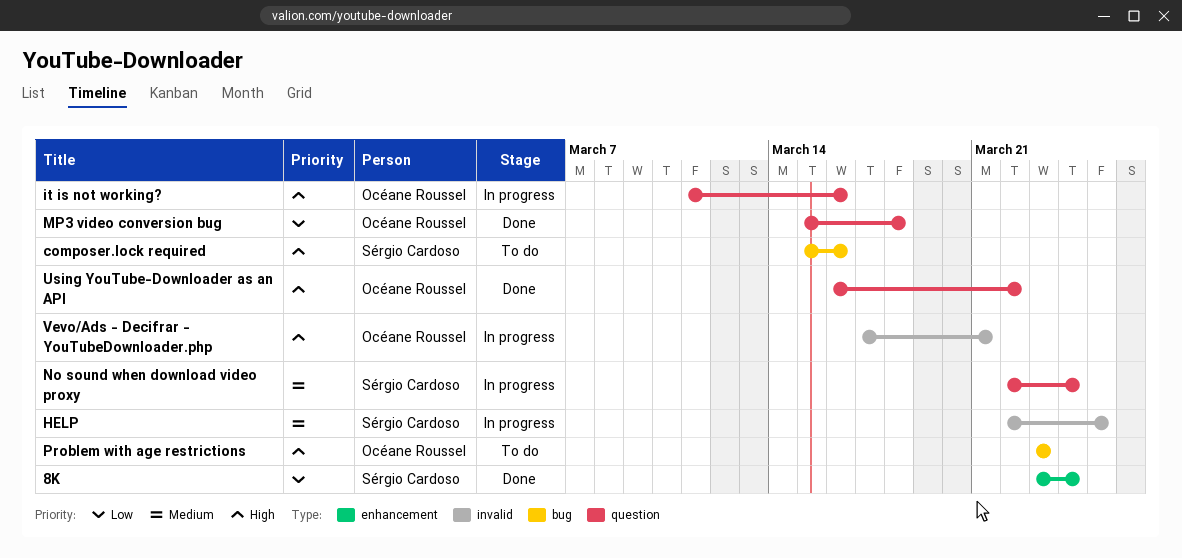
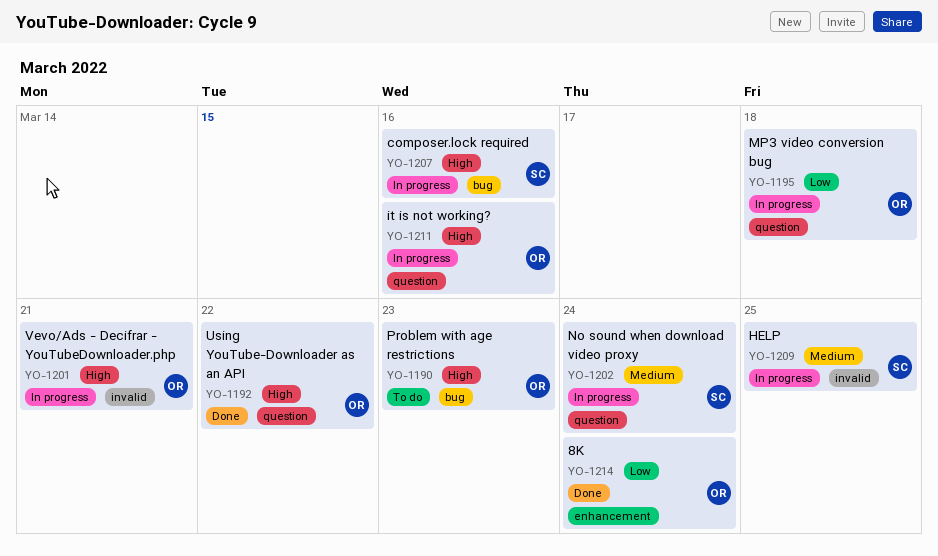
8K, owner: Sérgio Cardoso -> Océane Roussel
composer.lock required, status: To do -> In progress
MP3 video conversion bug, status: Done -> In progress

